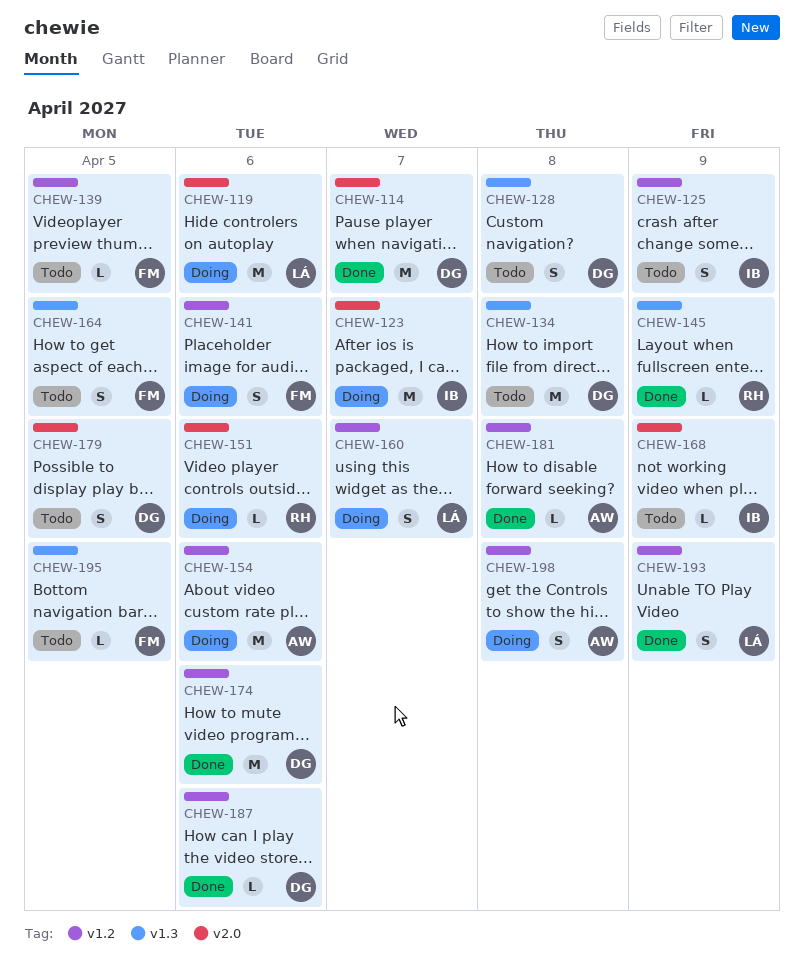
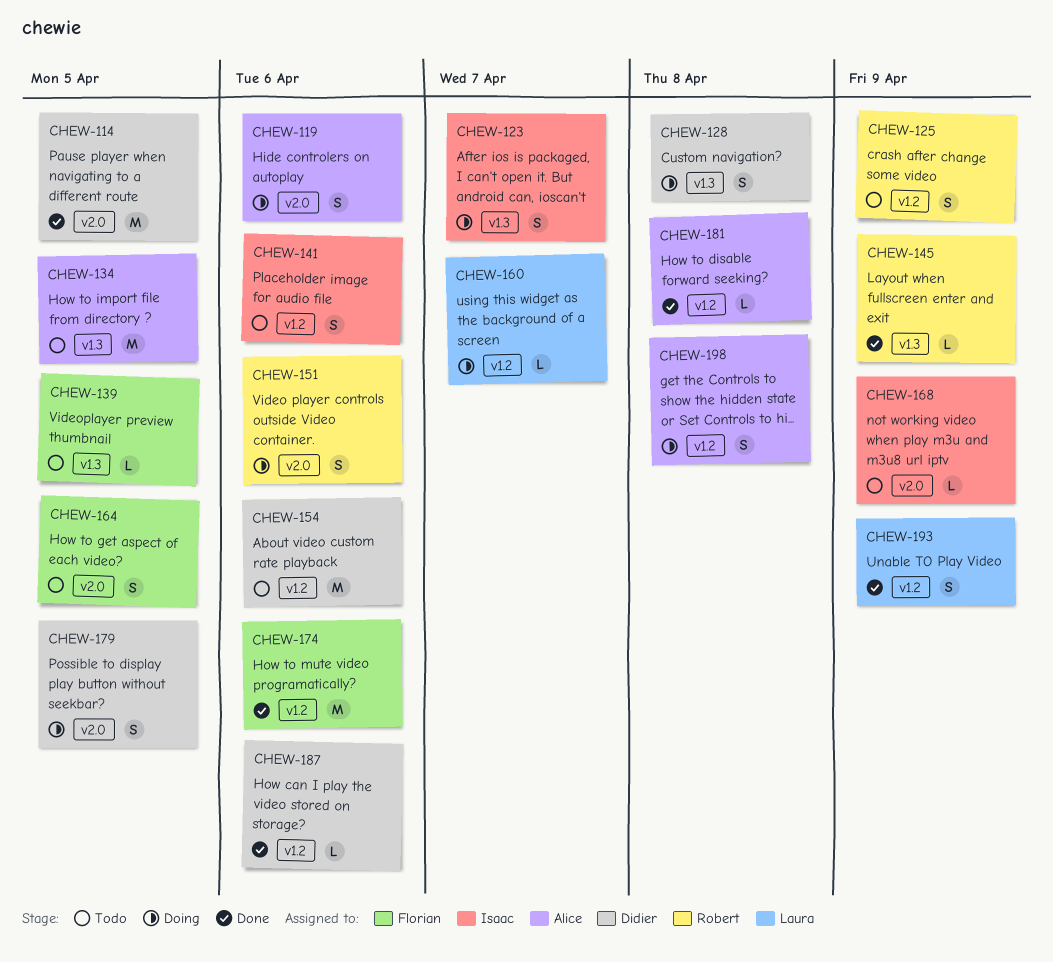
CHEW-114, due: Apr 7 -> Apr 5
CHEW-119, owner: Laura -> Alice
CHEW-119, estimate: M -> S
CHEW-123, label: v2.0 -> v1.3
CHEW-123, estimate: M -> S
CHEW-125, owner: Isaac -> Robert
CHEW-128, status: Todo -> Doing
CHEW-134, owner: Didier -> Alice
CHEW-134, due: Apr 8 -> Apr 5
CHEW-139, label: v1.2 -> v1.3
CHEW-141, status: Doing -> Todo
CHEW-141, owner: Florian -> Isaac
CHEW-151, estimate: L -> S
CHEW-154, status: Doing -> Todo
CHEW-154, owner: Alice -> Didier
CHEW-160, estimate: S -> L
CHEW-164, label: v1.3 -> v2.0
CHEW-174, owner: Didier -> Florian
CHEW-179, status: Todo -> Doing
CHEW-195: present -> none

